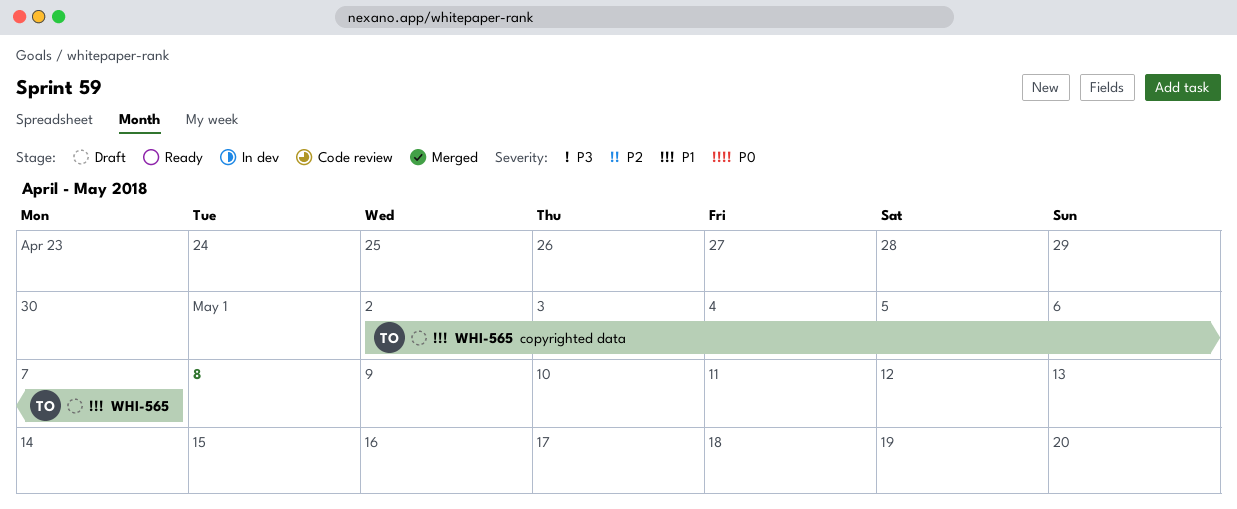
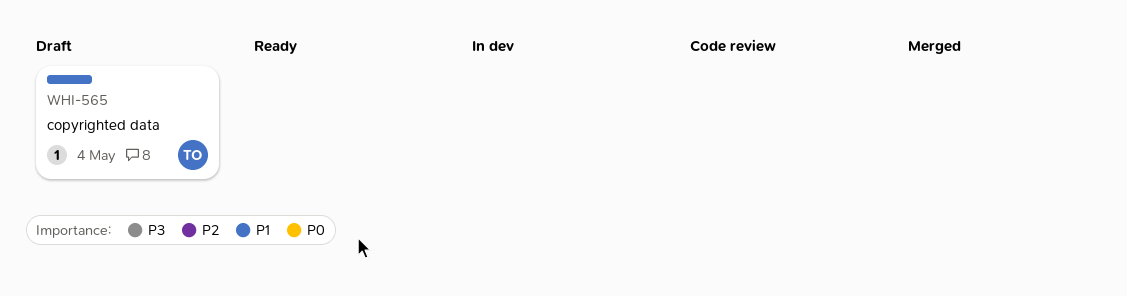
WHI-565, due: May 7 -> May 4

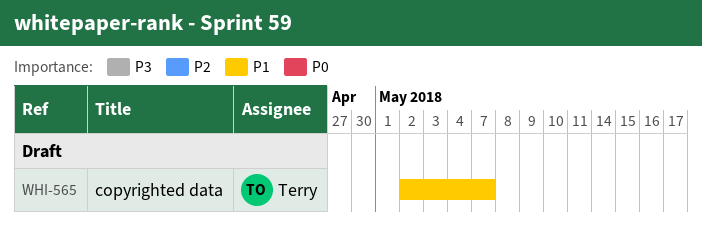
WHI-565, due: May 4 -> May 7

